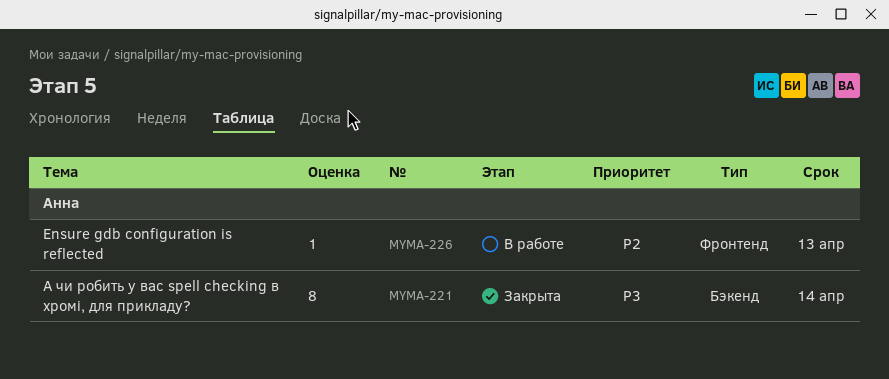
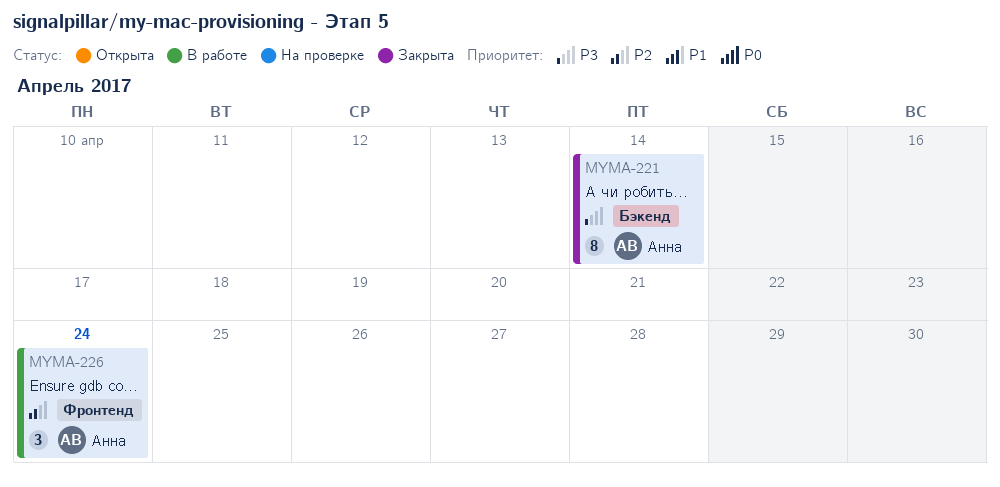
MYMA-226, estimate: 1 -> 3
MYMA-226, due: Apr 13 -> Apr 24

